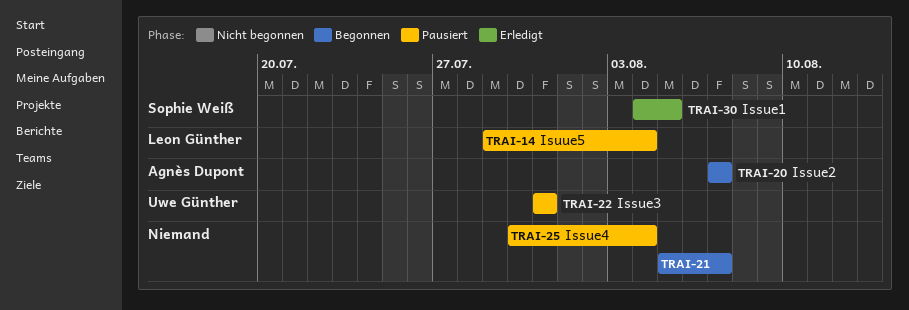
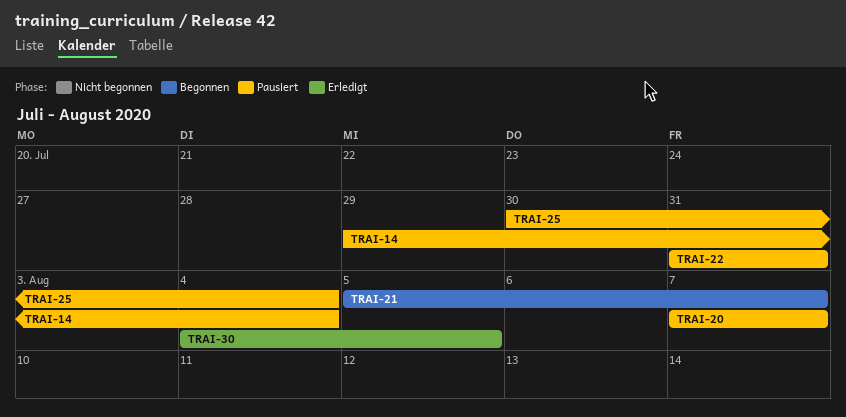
TRAI-20, status: Begonnen -> Pausiert

